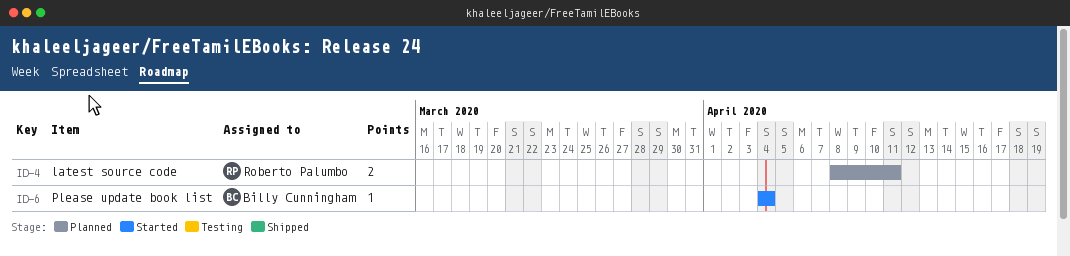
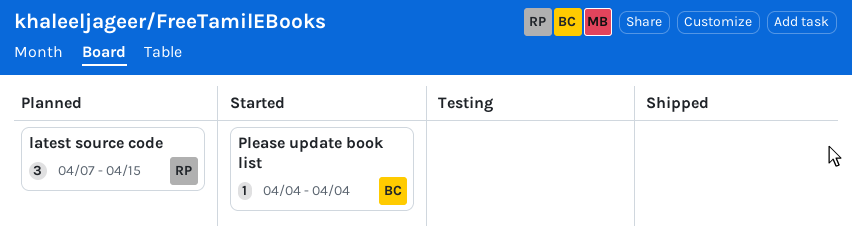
latest source code, estimate: 2 -> 3
latest source code, start: Apr 8 -> Apr 7
latest source code, due: Apr 11 -> Apr 15

